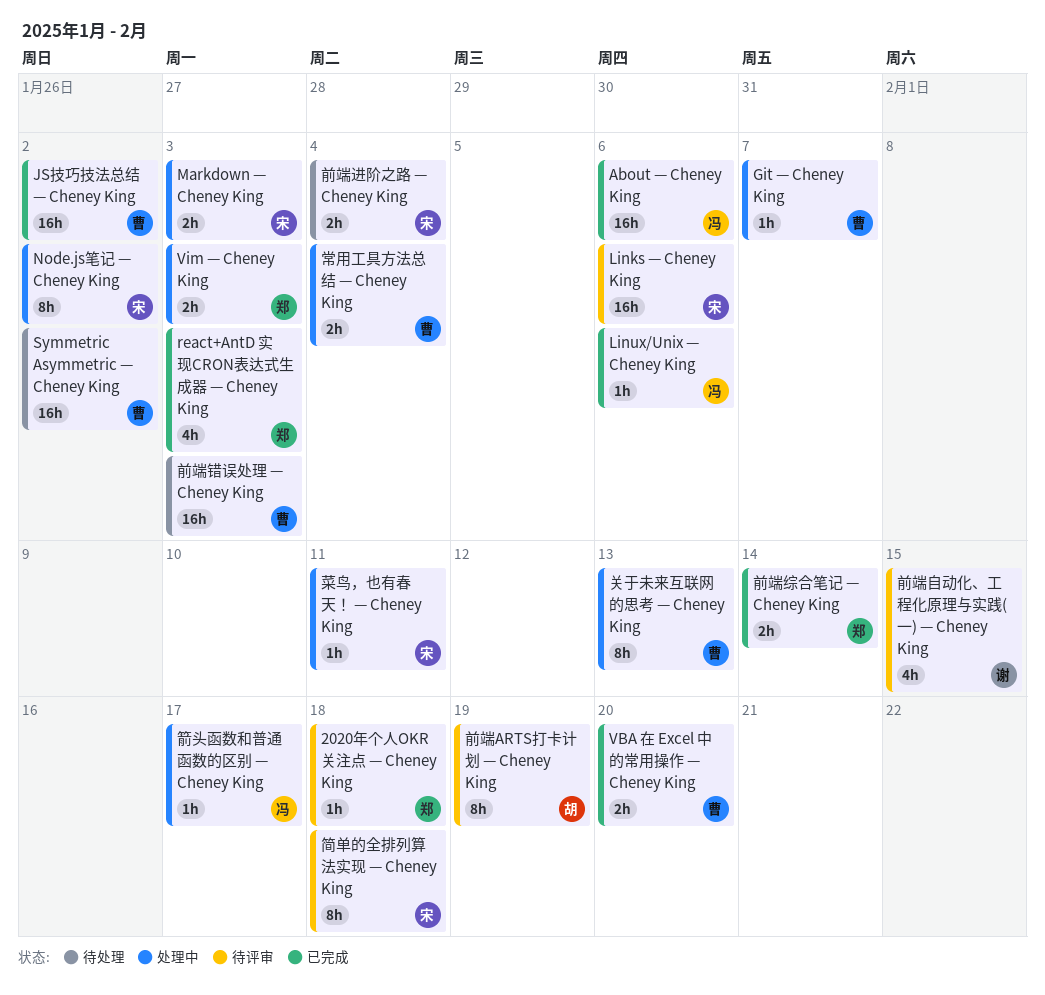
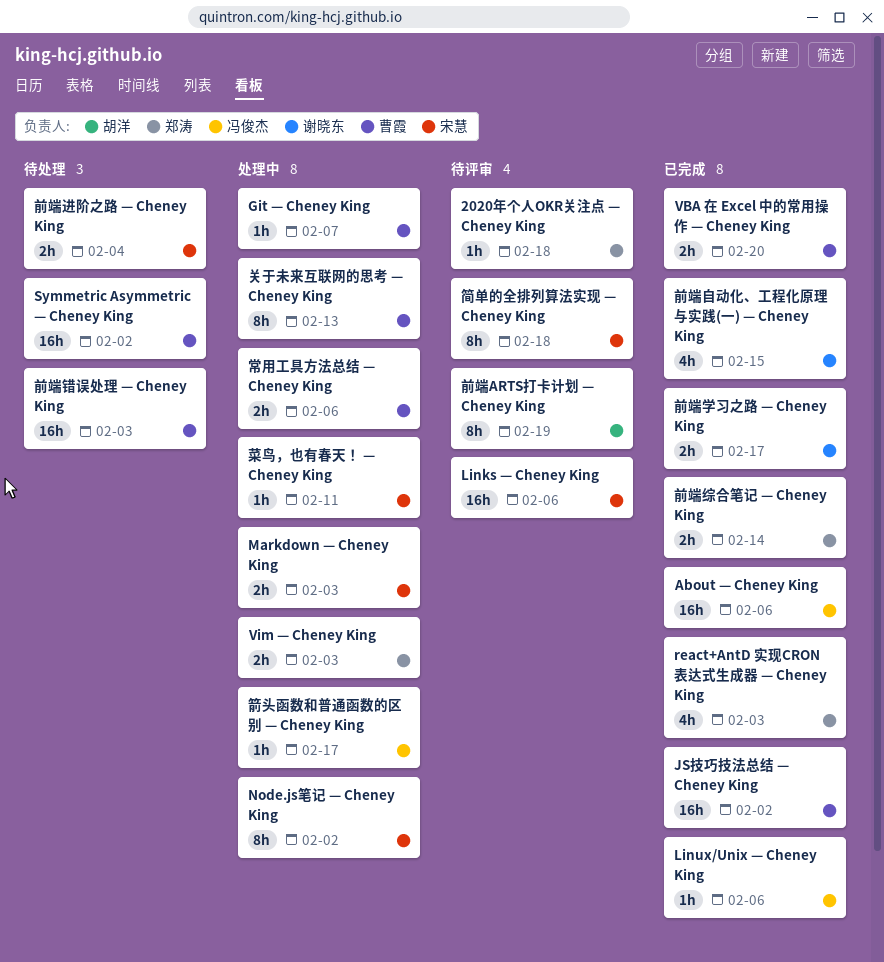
前端学习之路 — Cheney King: none -> present
前端自动化、工程化原理与实践(一) — Cheney King, status: 待评审 -> 已完成
常用工具方法总结 — Cheney King, due: Feb 4 -> Feb 6

